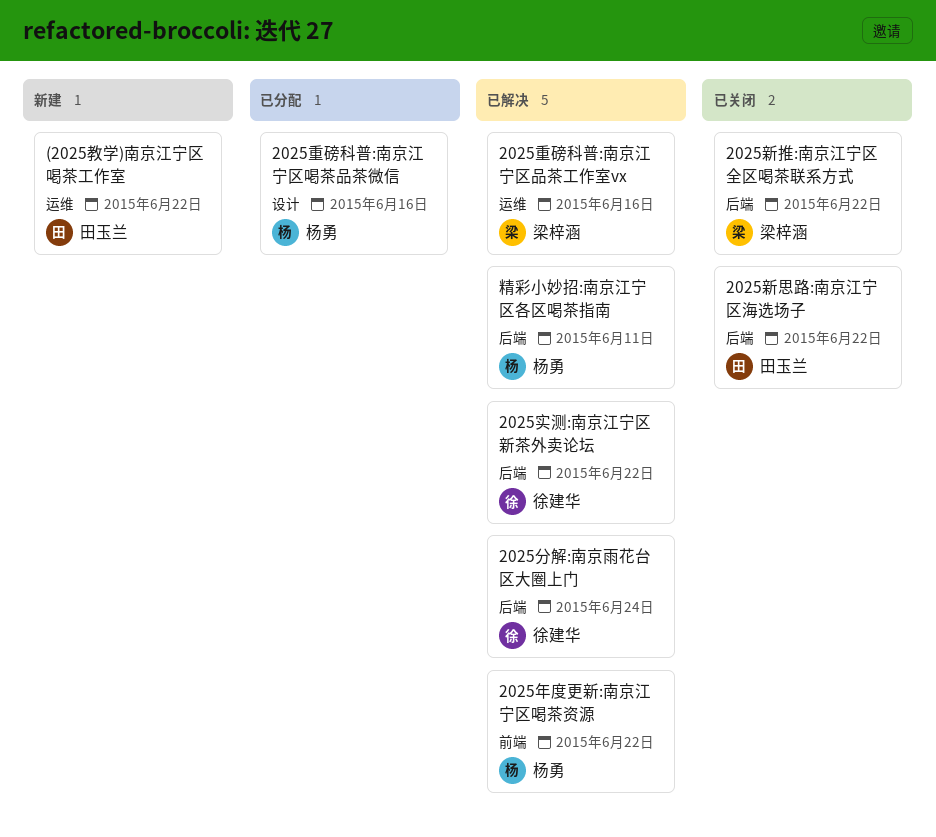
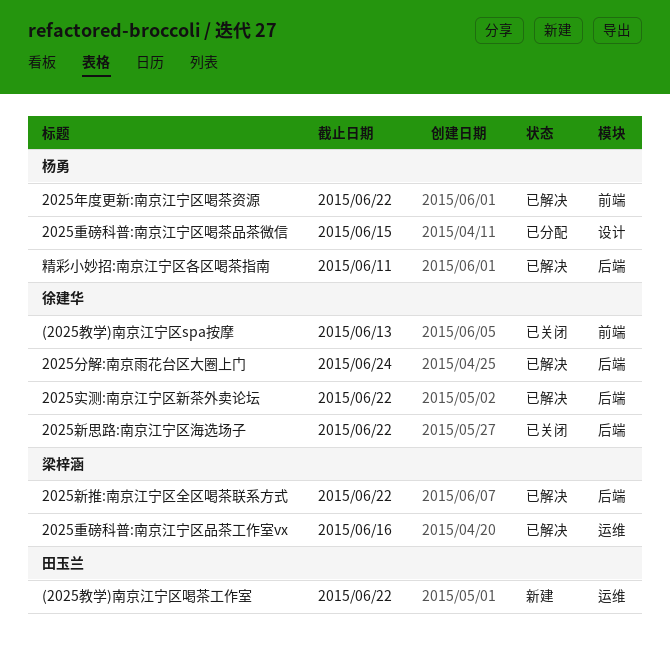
(2025教学)南京江宁区spa按摩: none -> present
2025新思路:南京江宁区海选场子, owner: 田玉兰 -> 徐建华
2025新推:南京江宁区全区喝茶联系方式, status: 已关闭 -> 已解决
2025重磅科普:南京江宁区喝茶品茶微信, due: Jun 16 -> Jun 15

